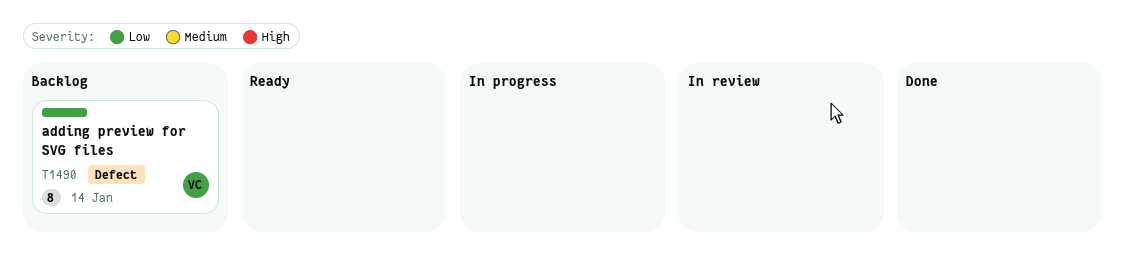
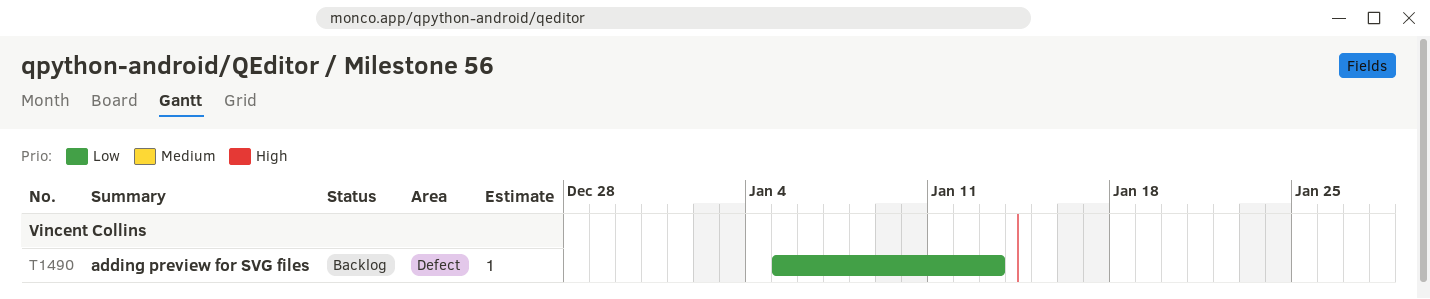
T1490, estimate: 8 -> 1
T1490, due: Jan 14 -> Jan 13

